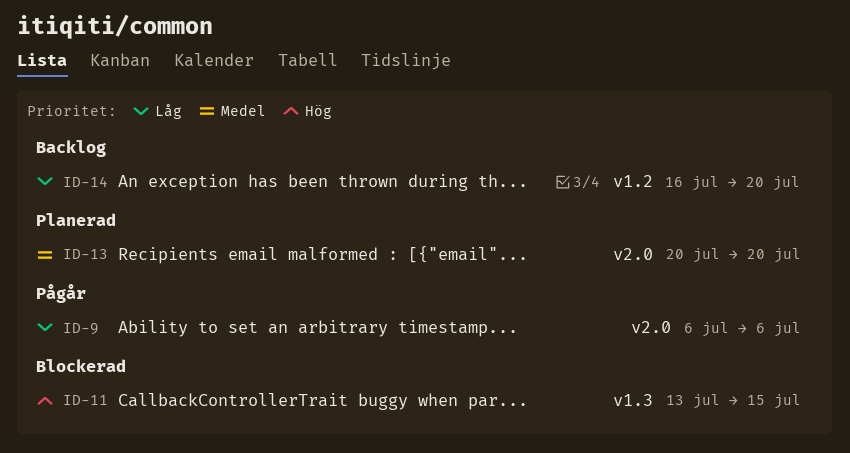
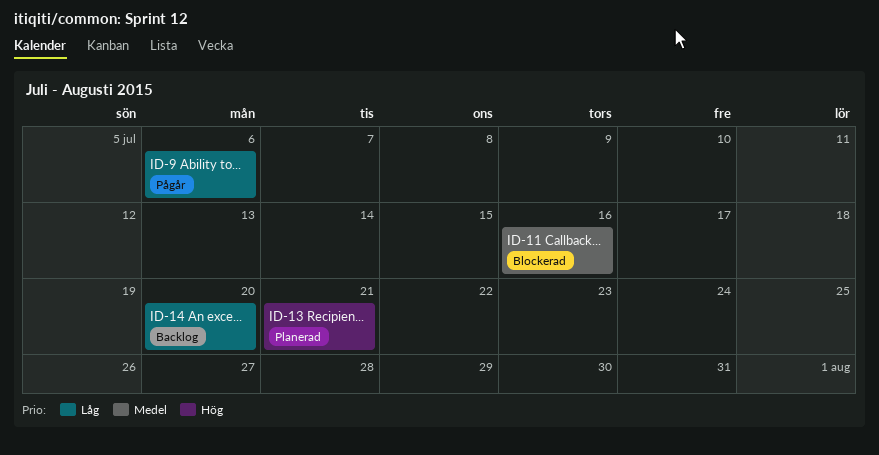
ID-11, priority: Hög -> Medel
ID-11, due: Jul 15 -> Jul 16
ID-13, priority: Medel -> Hög
ID-13, due: Jul 20 -> Jul 21

